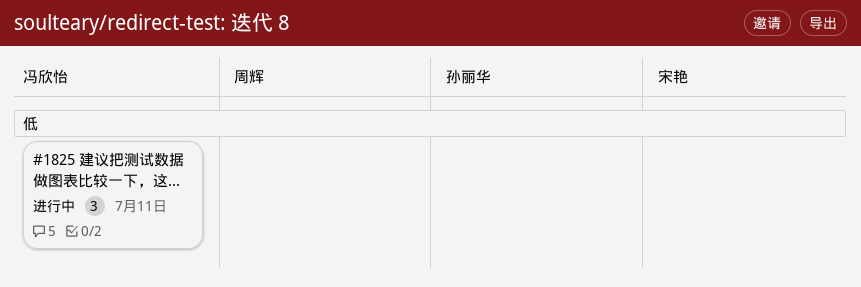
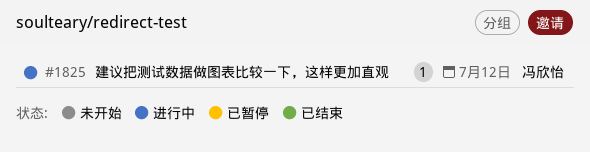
#1825, estimate: 3 -> 1
#1825, due: Jul 11 -> Jul 12

